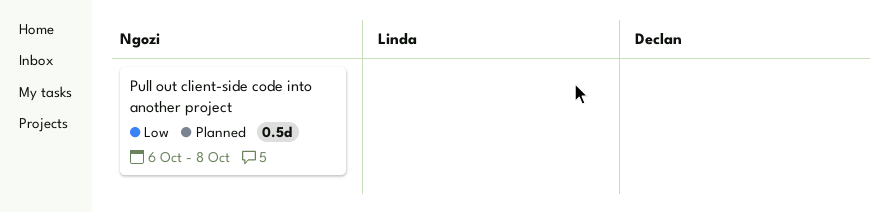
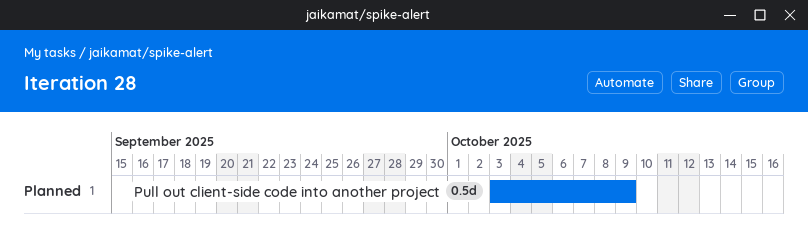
Pull out client-side code into another project, start: Oct 6 -> Oct 3
Pull out client-side code into another project, due: Oct 8 -> Oct 9

